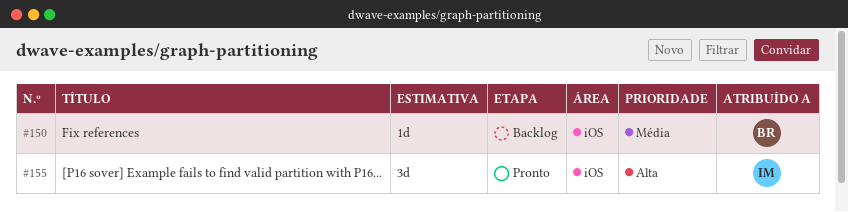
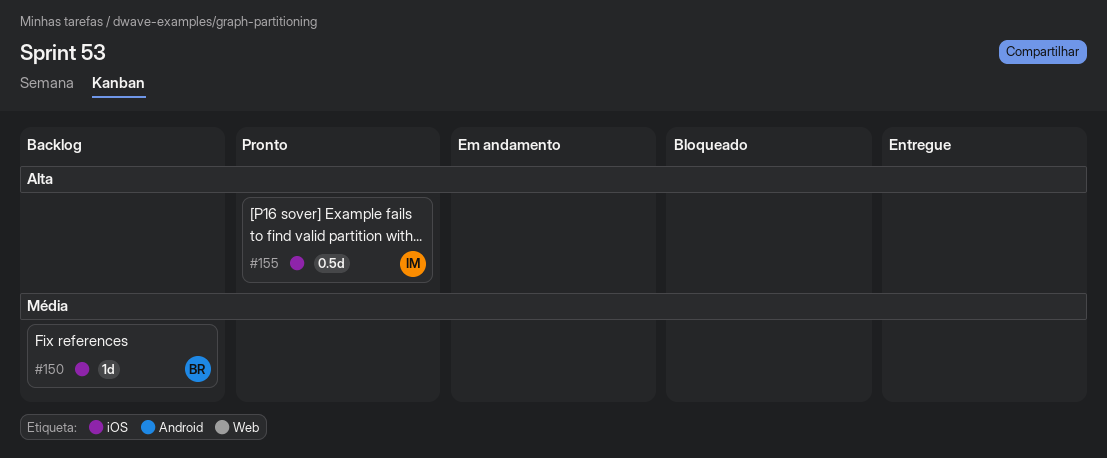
#155, estimate: 3d -> 0.5d

